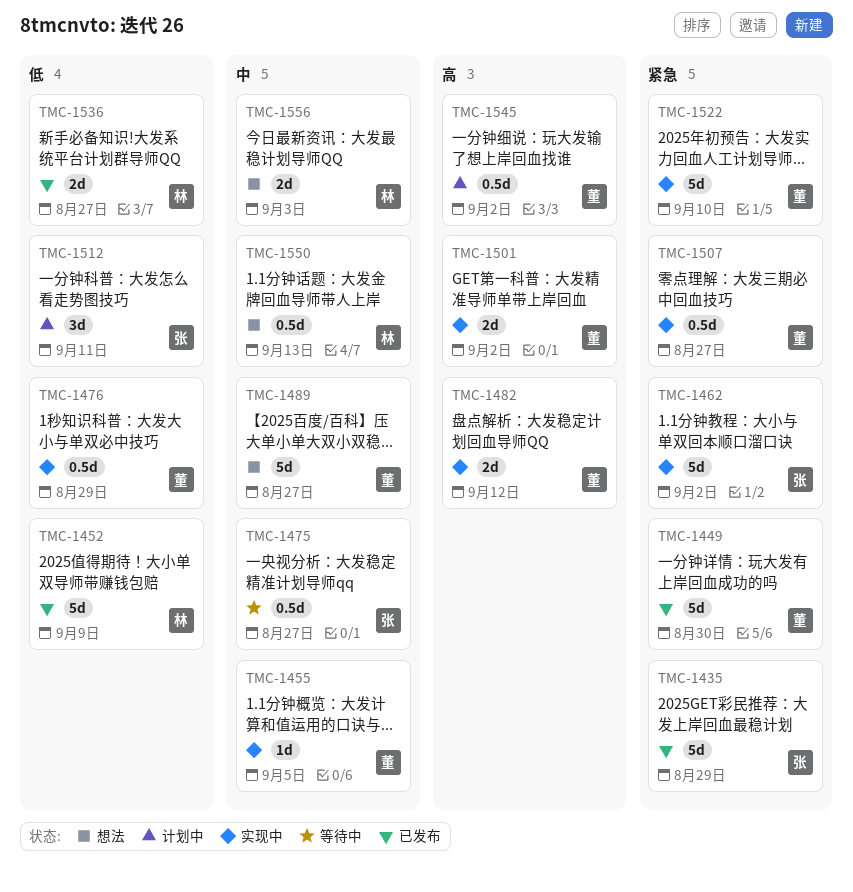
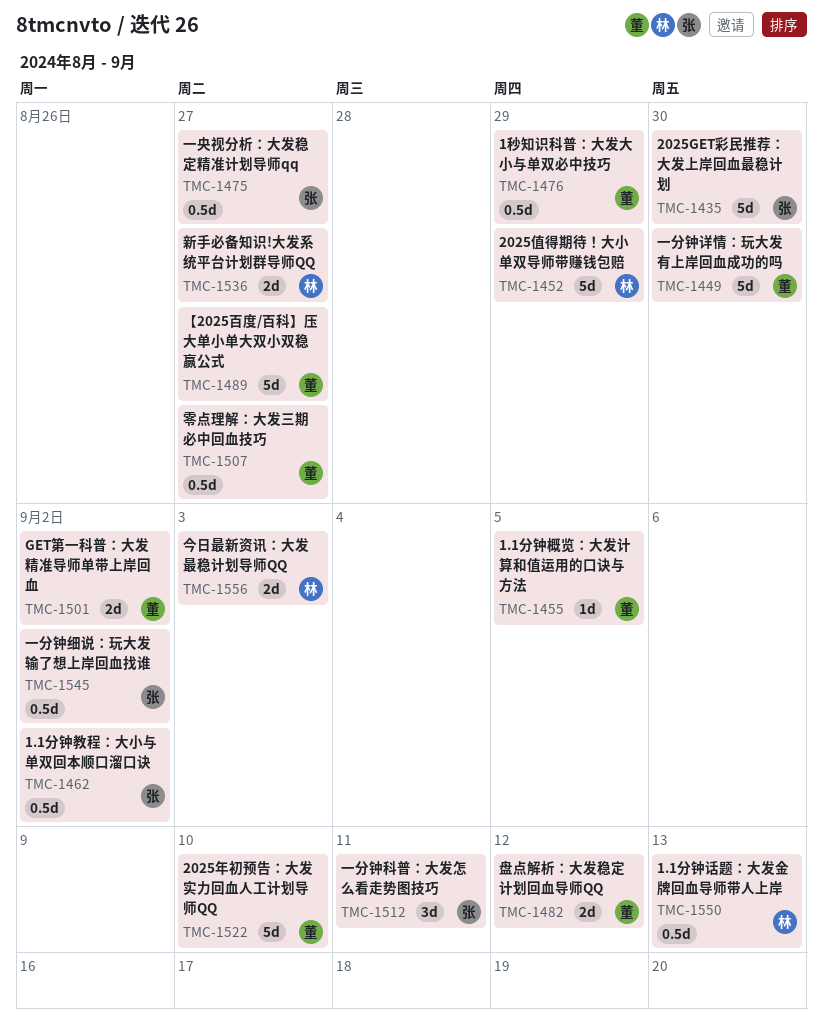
TMC-1435, due: Aug 29 -> Aug 30
TMC-1452, due: Sep 9 -> Aug 29
TMC-1462, estimate: 5d -> 0.5d
TMC-1545, owner: 董 -> 张

